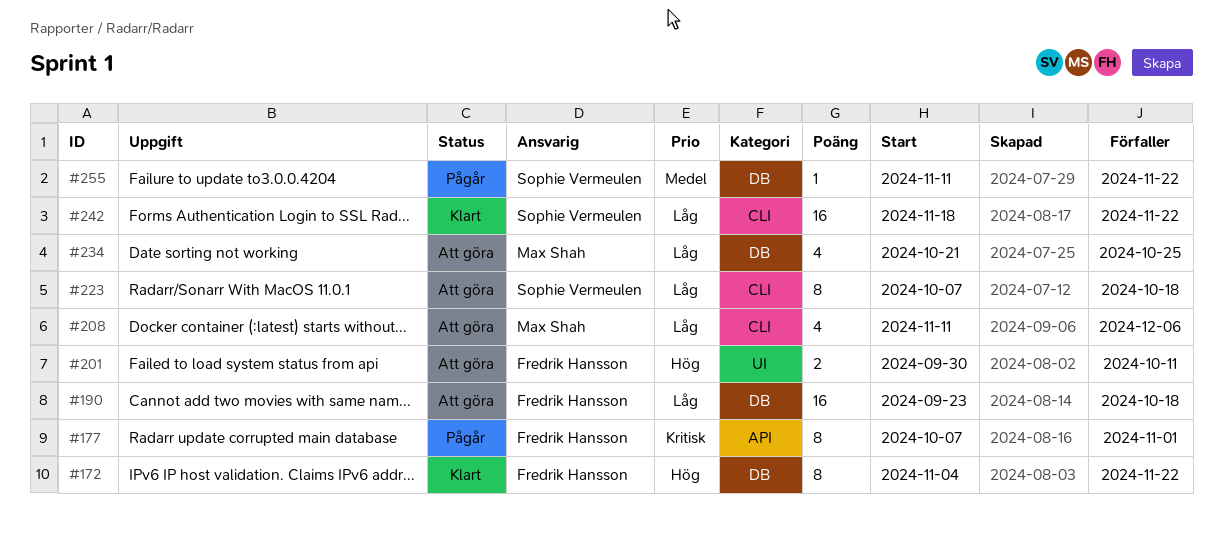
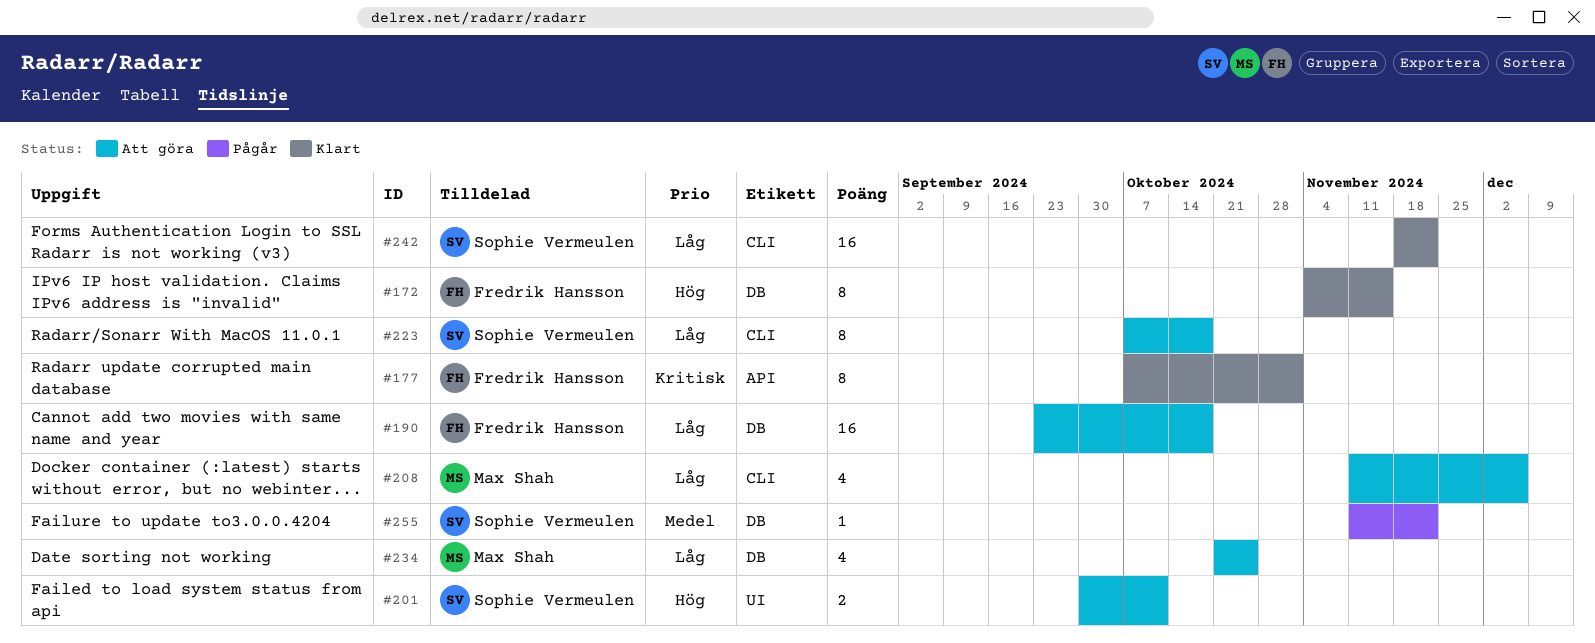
#172, due: Nov 22 -> Nov 15
#177, status: Pågår -> Klart
#201, owner: Fredrik Hansson -> Sophie Vermeulen

